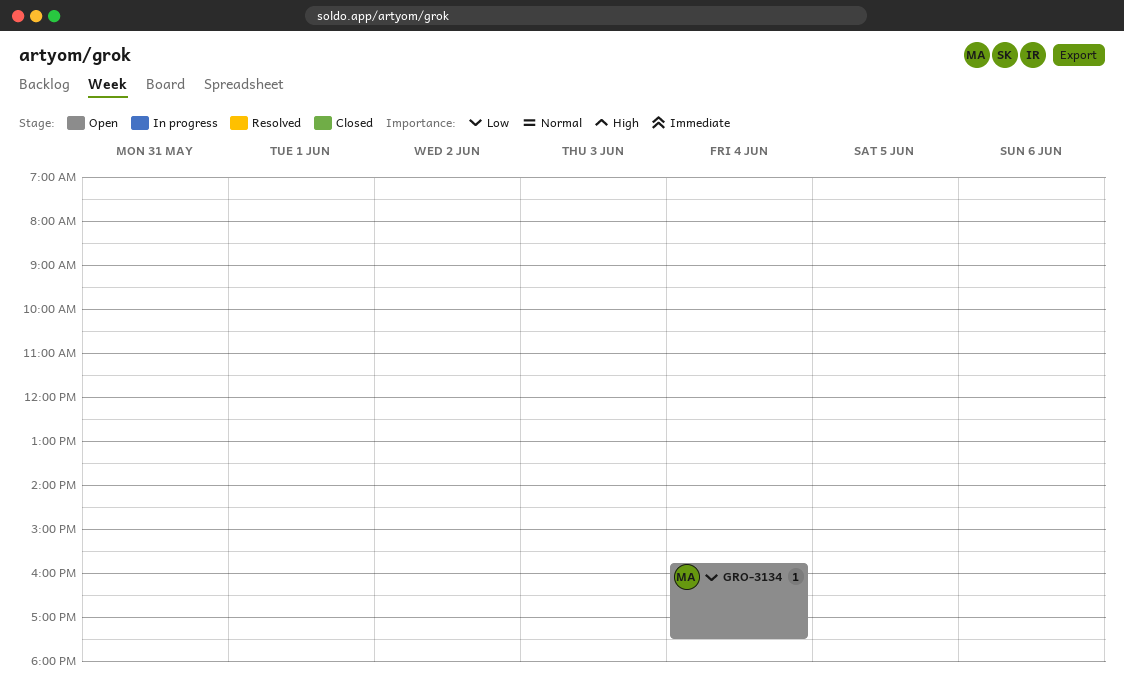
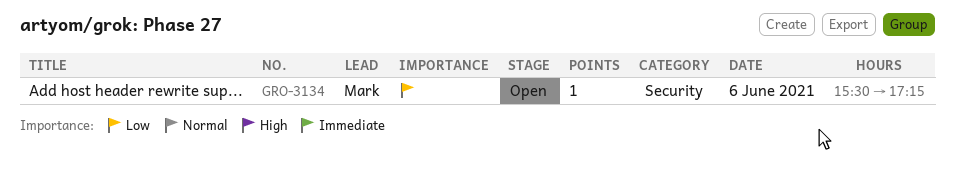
GRO-3134, day: Jun 4 -> Jun 6
GRO-3134, begins: 15:45 -> 15:30
GRO-3134, ends: 17:30 -> 17:15

